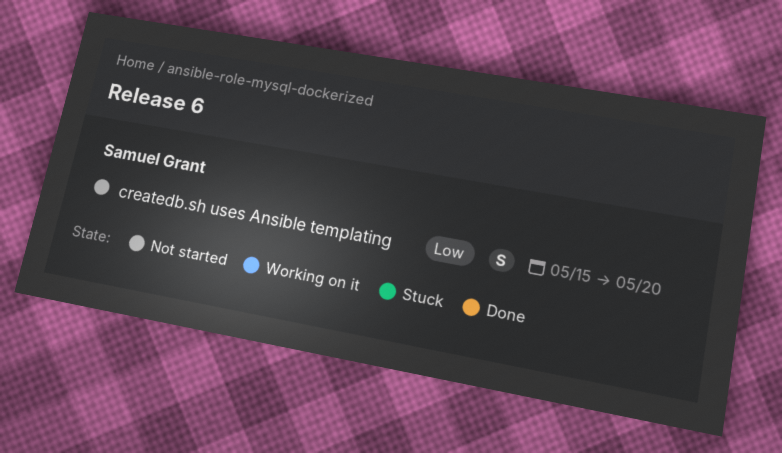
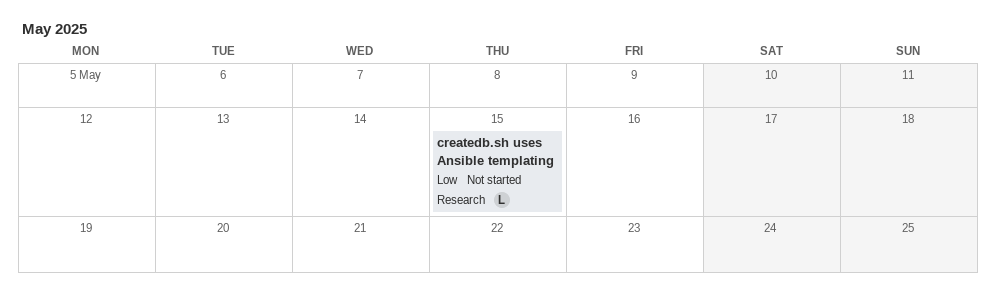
createdb.sh uses Ansible templating, estimate: S -> L
createdb.sh uses Ansible templating, due: May 20 -> May 15

